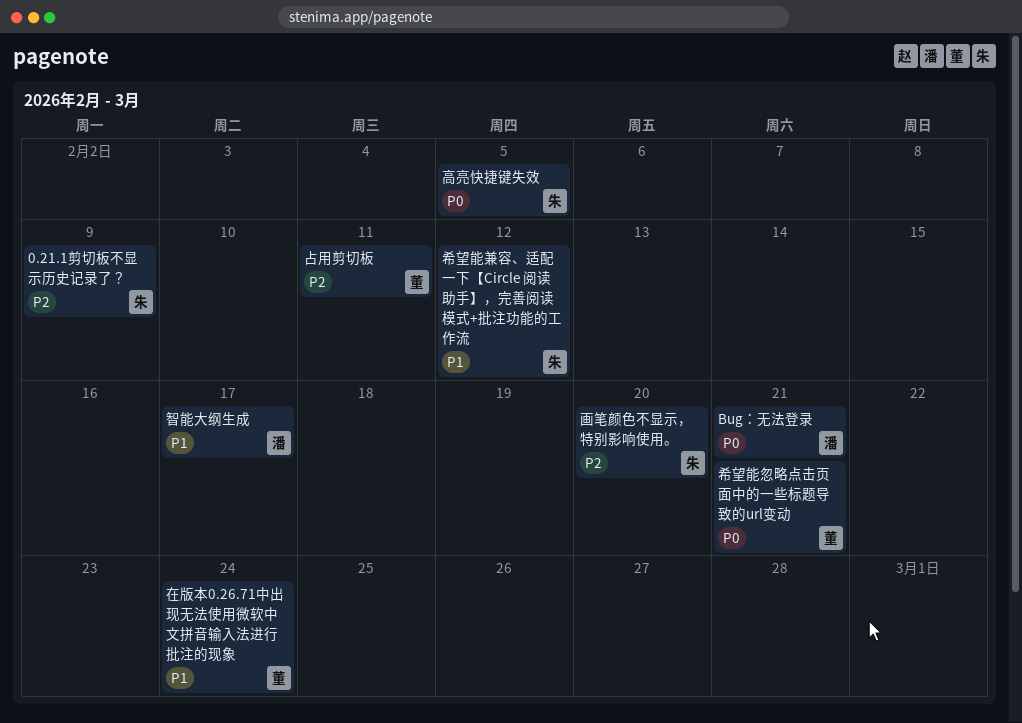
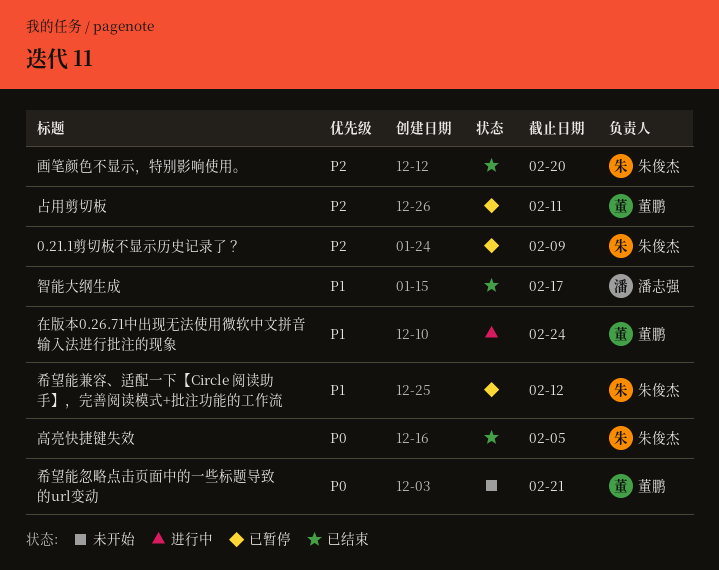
Bug：无法登录: present -> none

